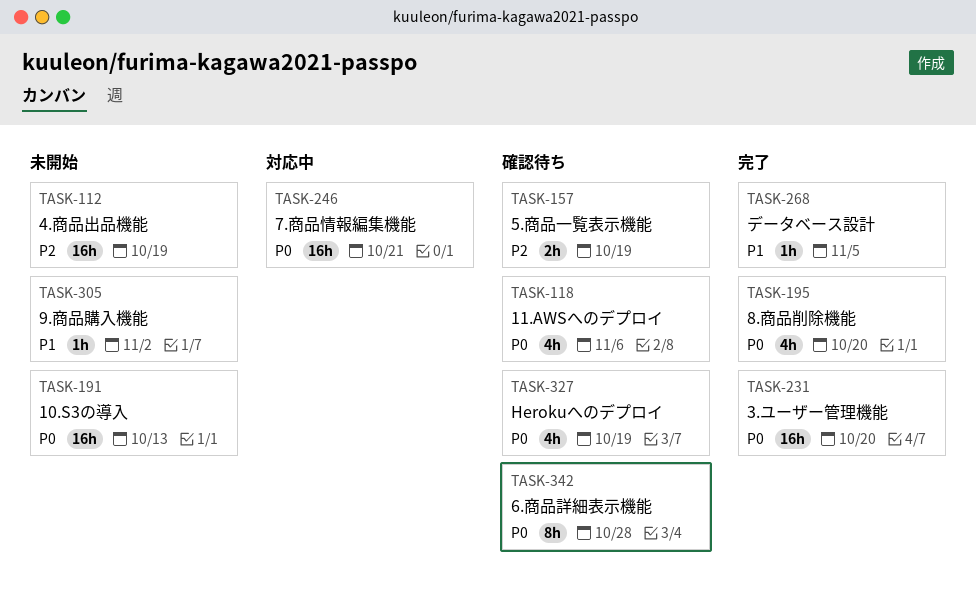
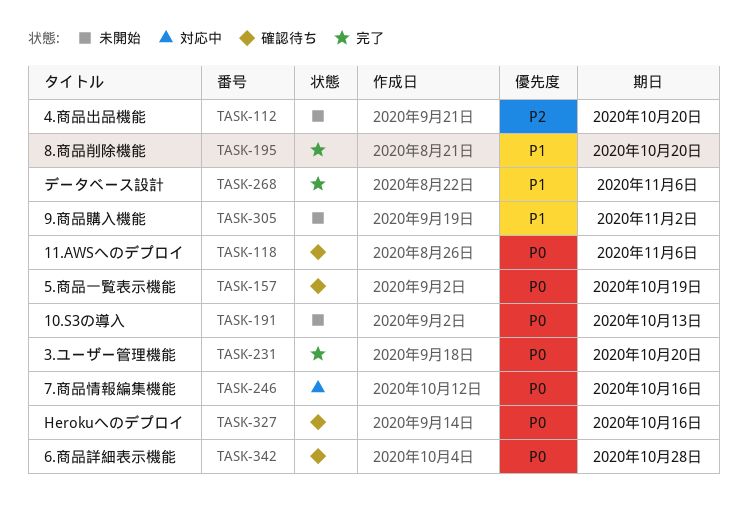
TASK-112, due: Oct 19 -> Oct 20
TASK-157, priority: P2 -> P0
TASK-195, priority: P0 -> P1
TASK-246, due: Oct 21 -> Oct 16
TASK-268, due: Nov 5 -> Nov 6
TASK-327, due: Oct 19 -> Oct 16

